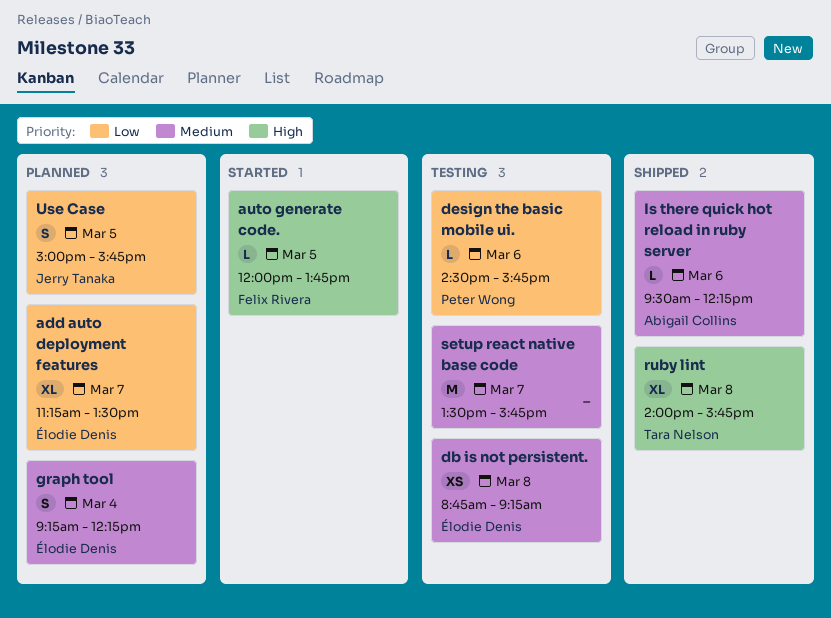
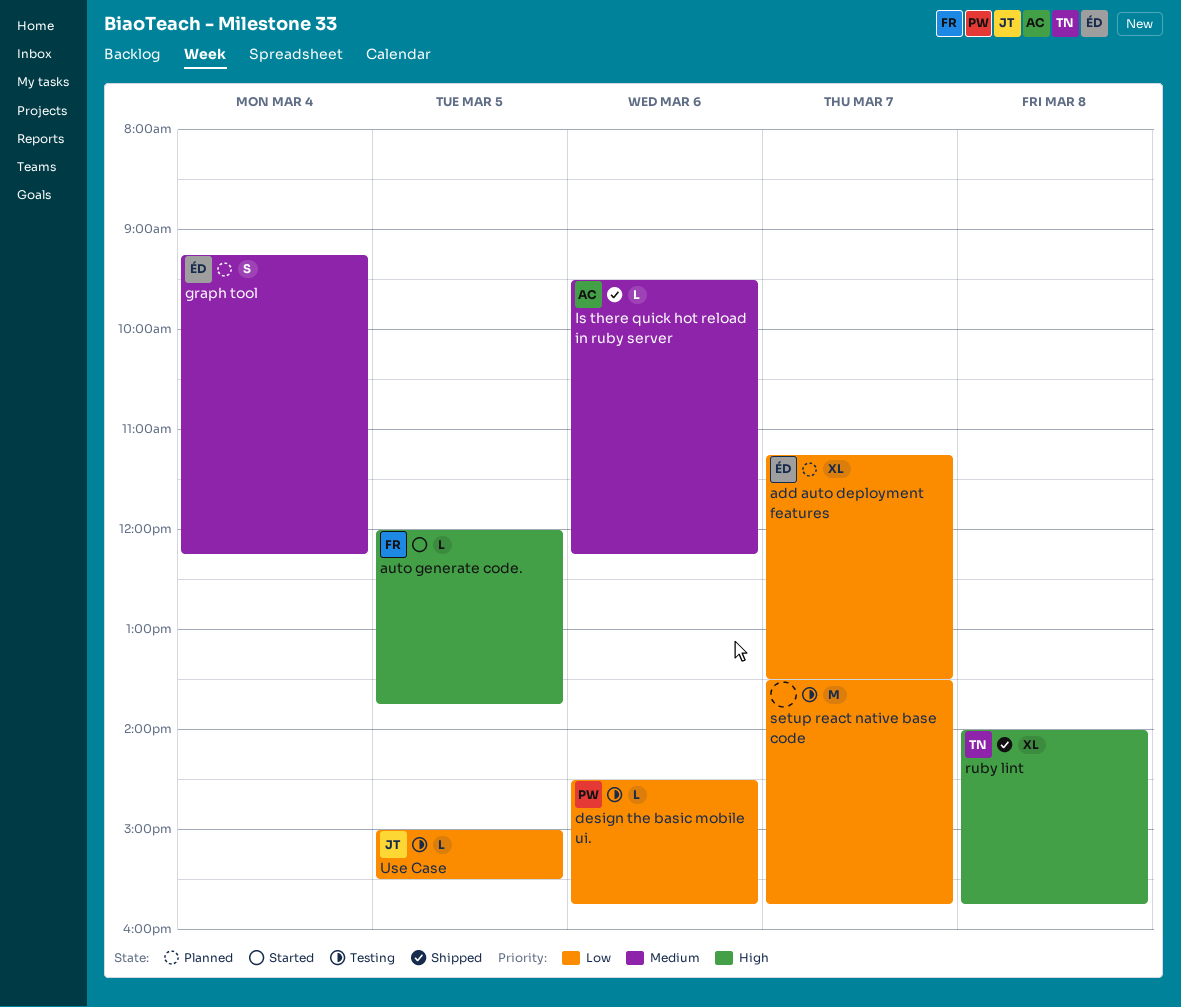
db is not persistent.: present -> none
setup react native base code, priority: Medium -> Low
Use Case, status: Planned -> Testing
Use Case, estimate: S -> L
Use Case, ends: 15:45 -> 15:30

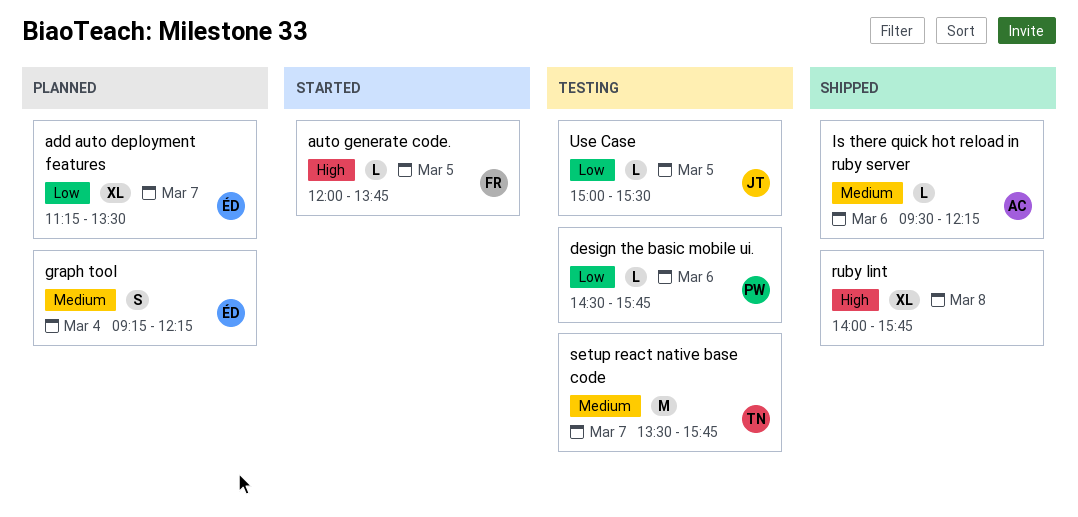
ruby lint, owner: TN -> none
setup react native base code, owner: none -> TN
setup react native base code, priority: Low -> Medium

